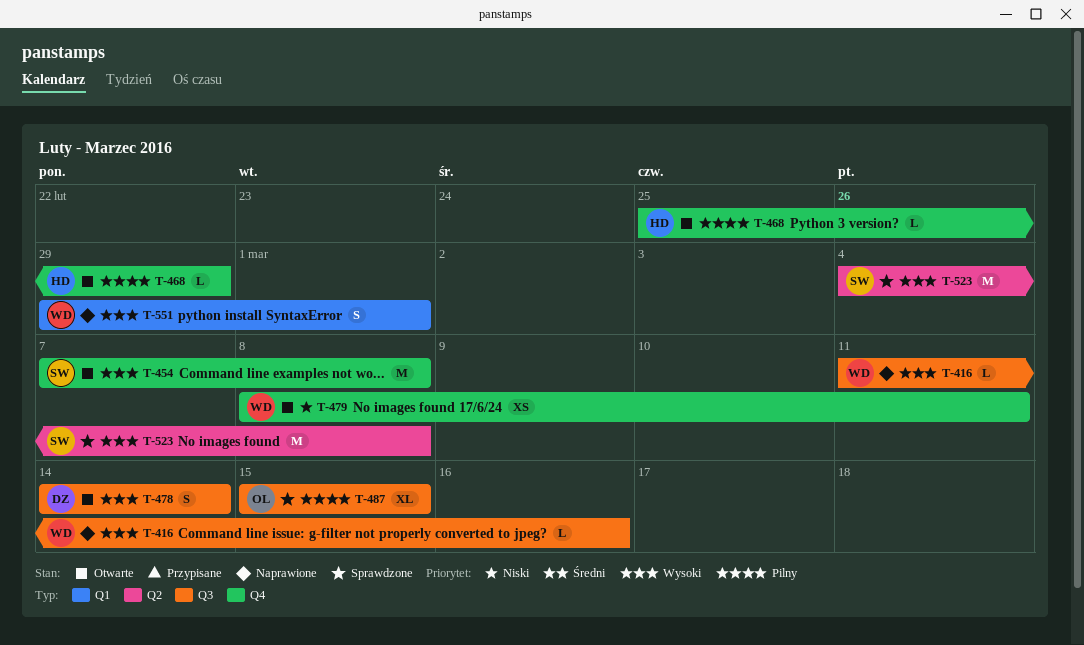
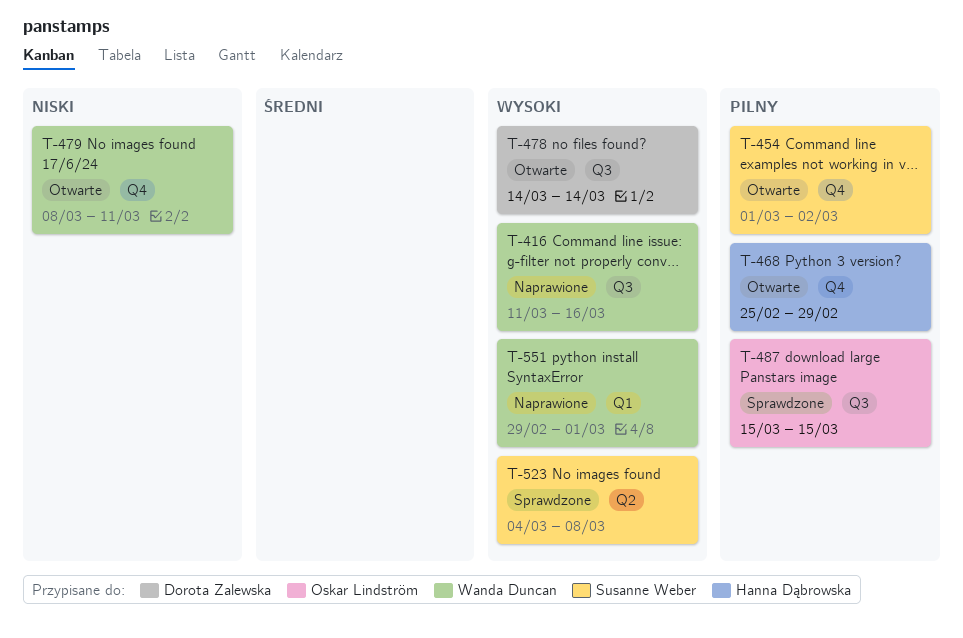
T-454, priority: Wysoki -> Pilny
T-454, start: Mar 7 -> Mar 1
T-454, due: Mar 8 -> Mar 2

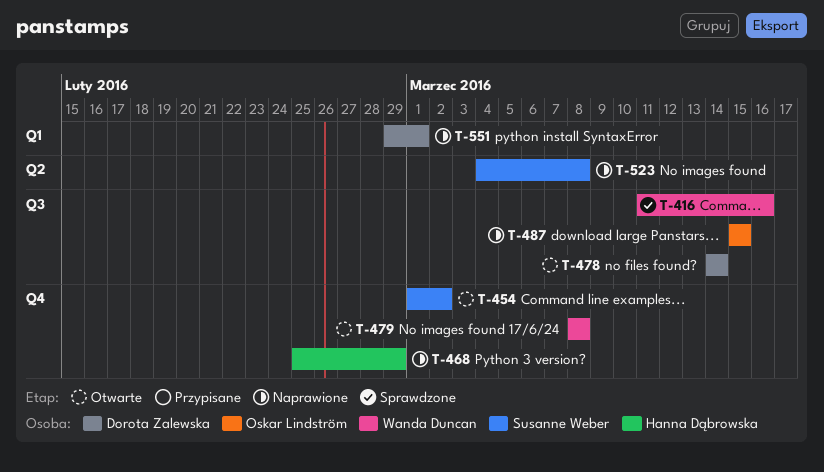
T-416, status: Naprawione -> Sprawdzone
T-468, status: Otwarte -> Naprawione
T-479, due: Mar 11 -> Mar 8
T-487, status: Sprawdzone -> Naprawione
T-523, status: Sprawdzone -> Naprawione
T-551, owner: Wanda Duncan -> Dorota Zalewska

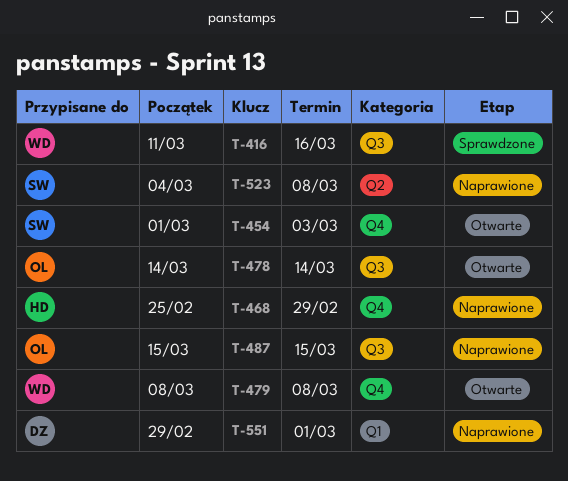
T-454, due: Mar 2 -> Mar 3
T-478, owner: Dorota Zalewska -> Oskar Lindström

